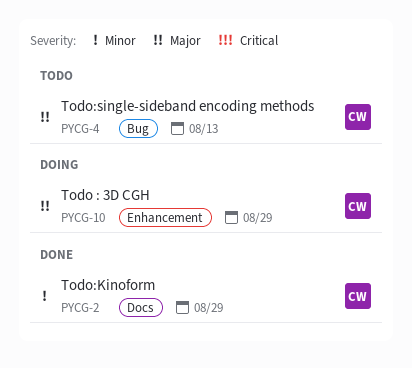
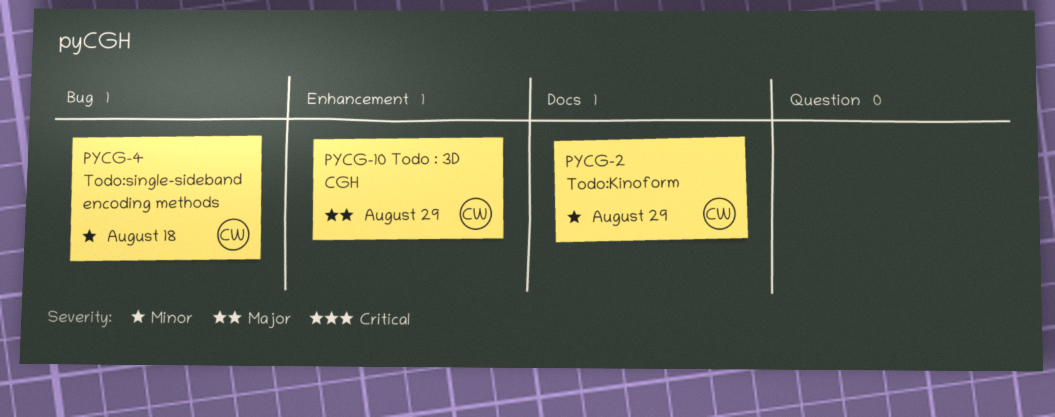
PYCG-4, priority: Major -> Minor
PYCG-4, due: Aug 13 -> Aug 18

